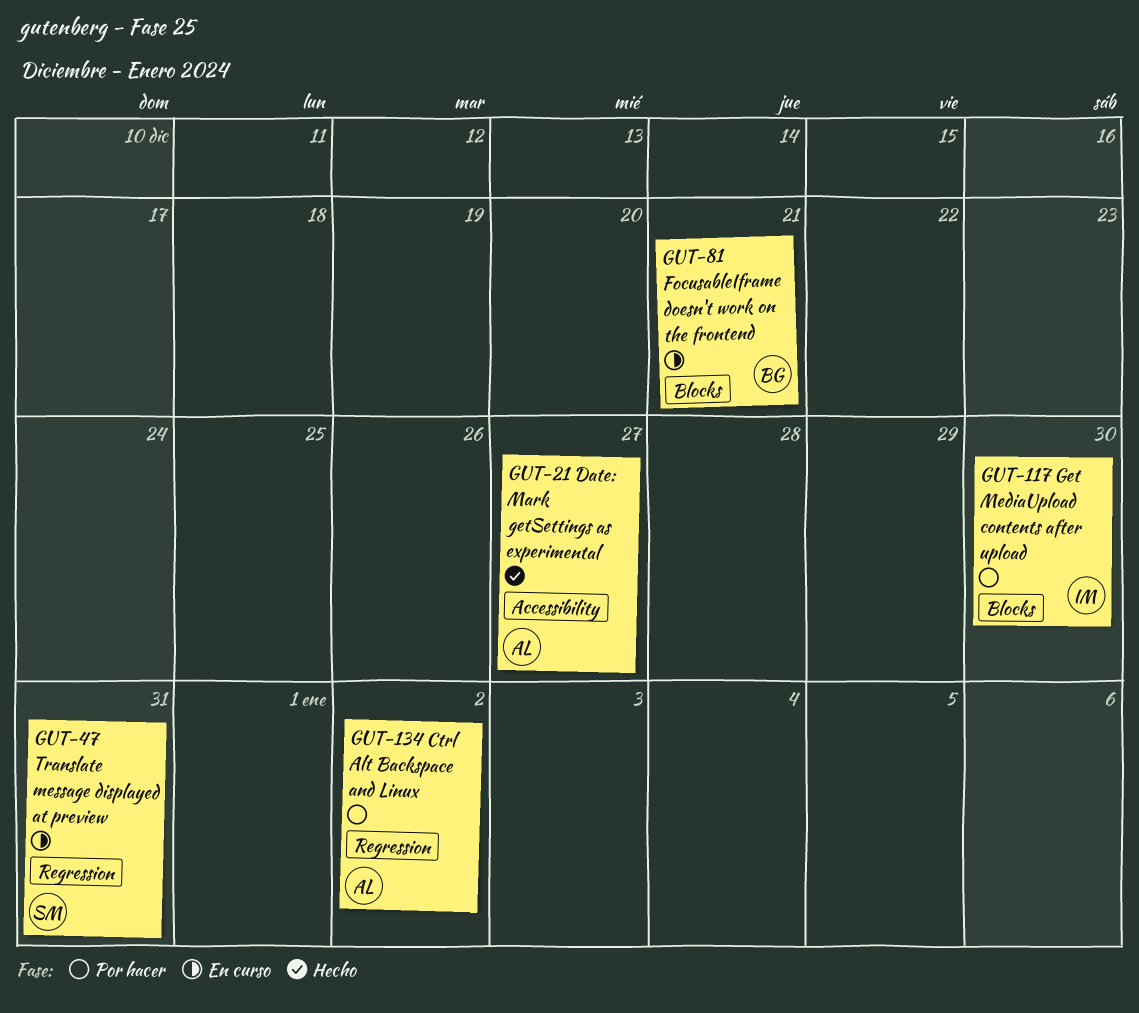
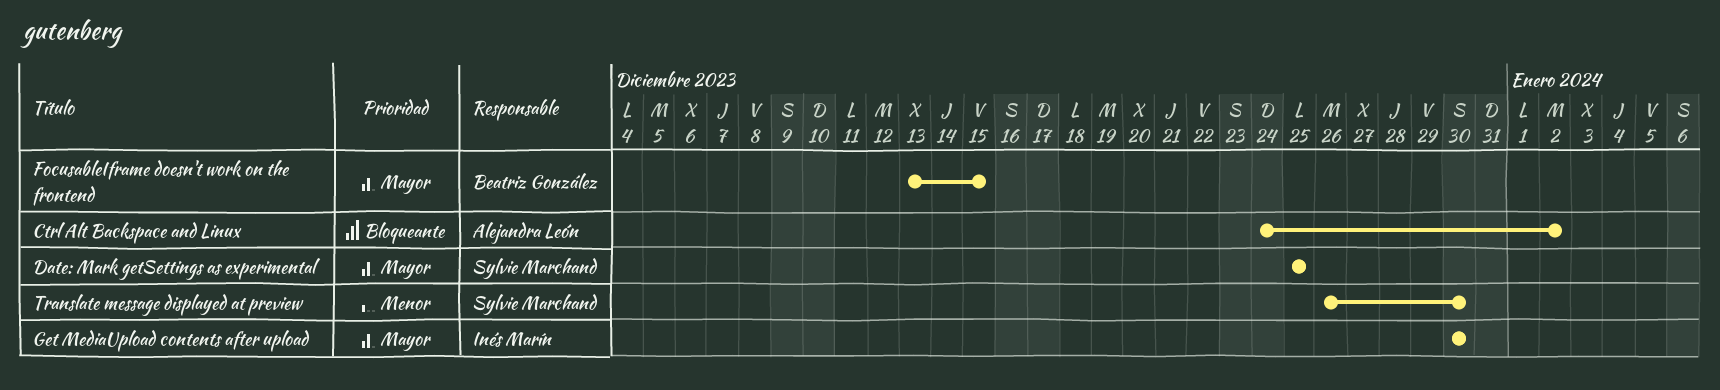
Date: Mark getSettings as experimental, owner: Alejandra León -> Sylvie Marchand
Date: Mark getSettings as experimental, due: Dec 27 -> Dec 25
FocusableIframe doesn't work on the frontend, due: Dec 21 -> Dec 15
Translate message displayed at preview, due: Dec 31 -> Dec 30

